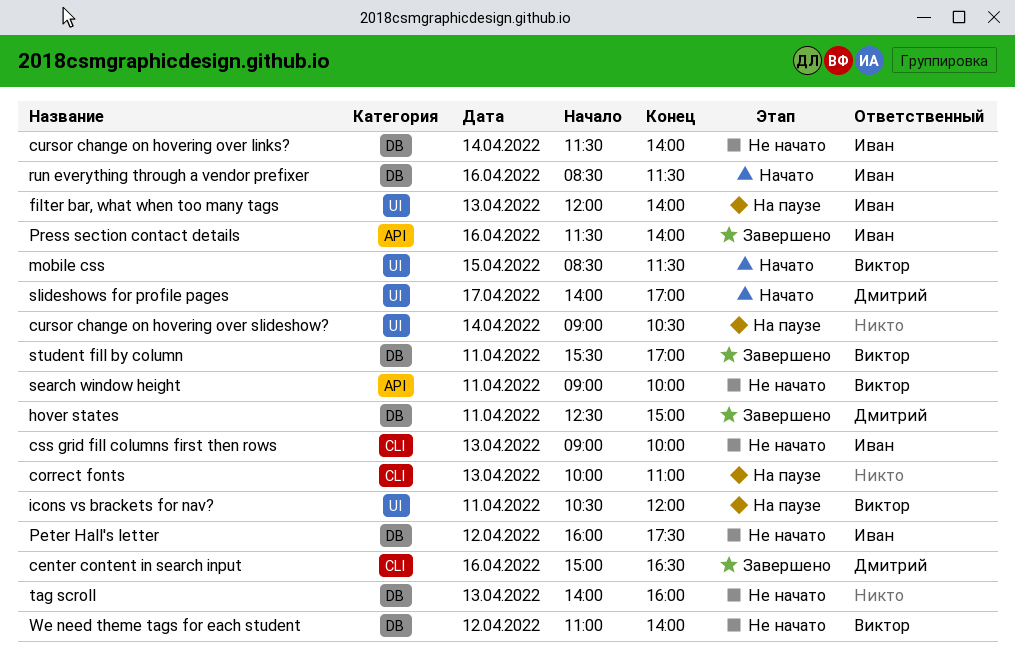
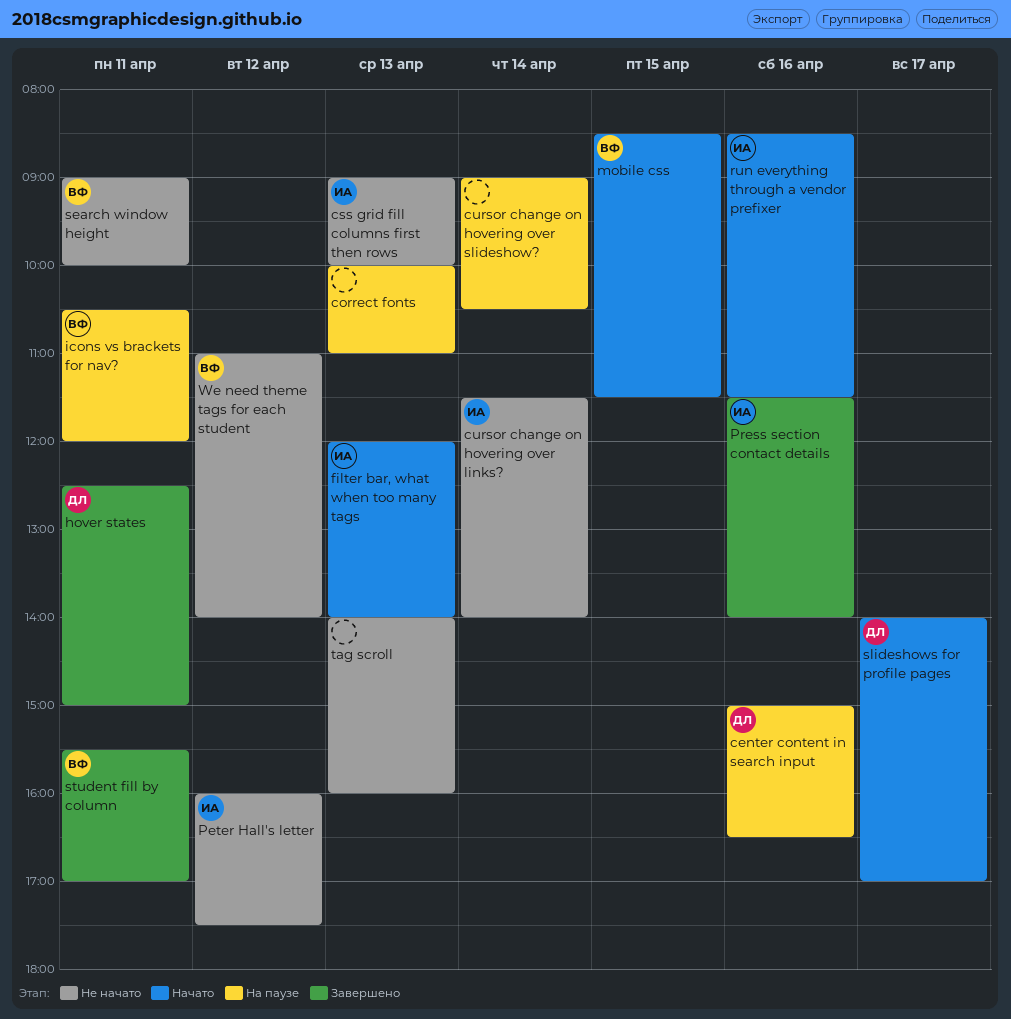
center content in search input, status: Завершено -> На паузе
filter bar, what when too many tags, status: На паузе -> Начато

